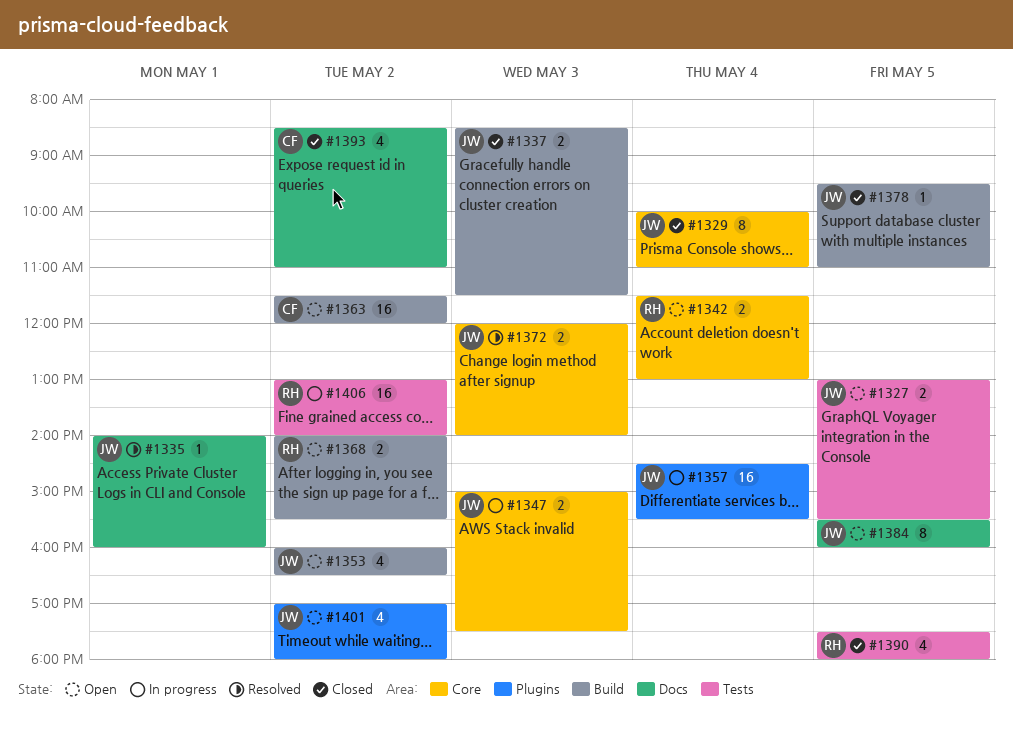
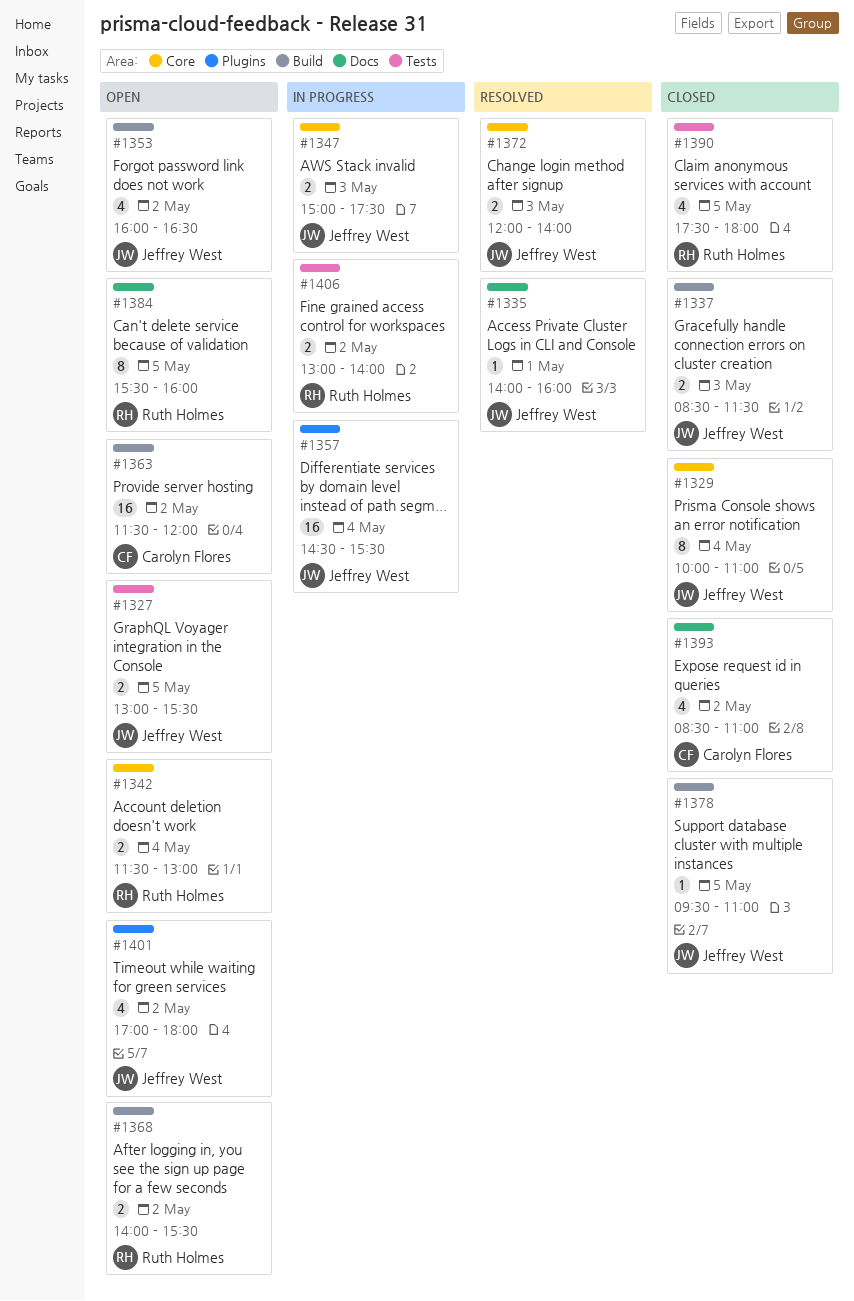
#1384, owner: Jeffrey West -> Ruth Holmes
#1406, estimate: 16 -> 2

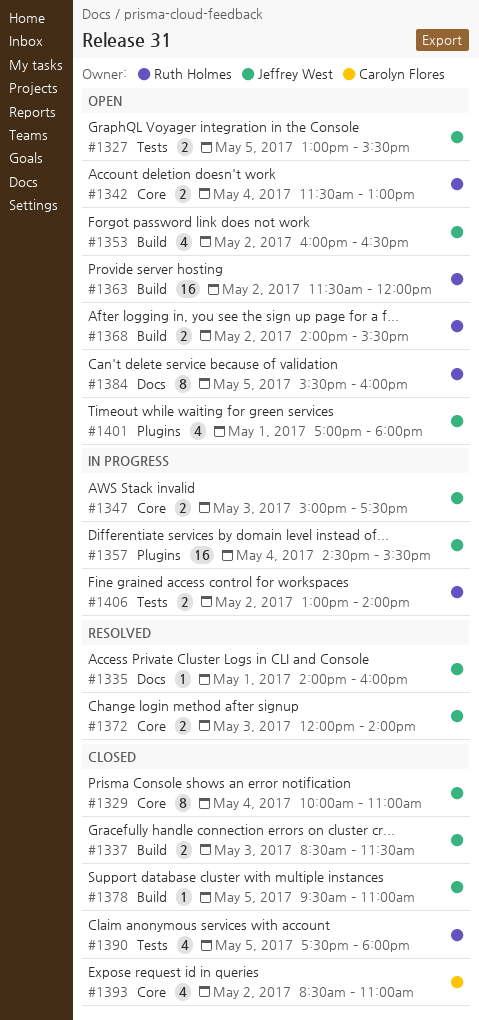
#1363, owner: Carolyn Flores -> Ruth Holmes
#1393, label: Docs -> Core
#1401, day: May 2 -> May 1

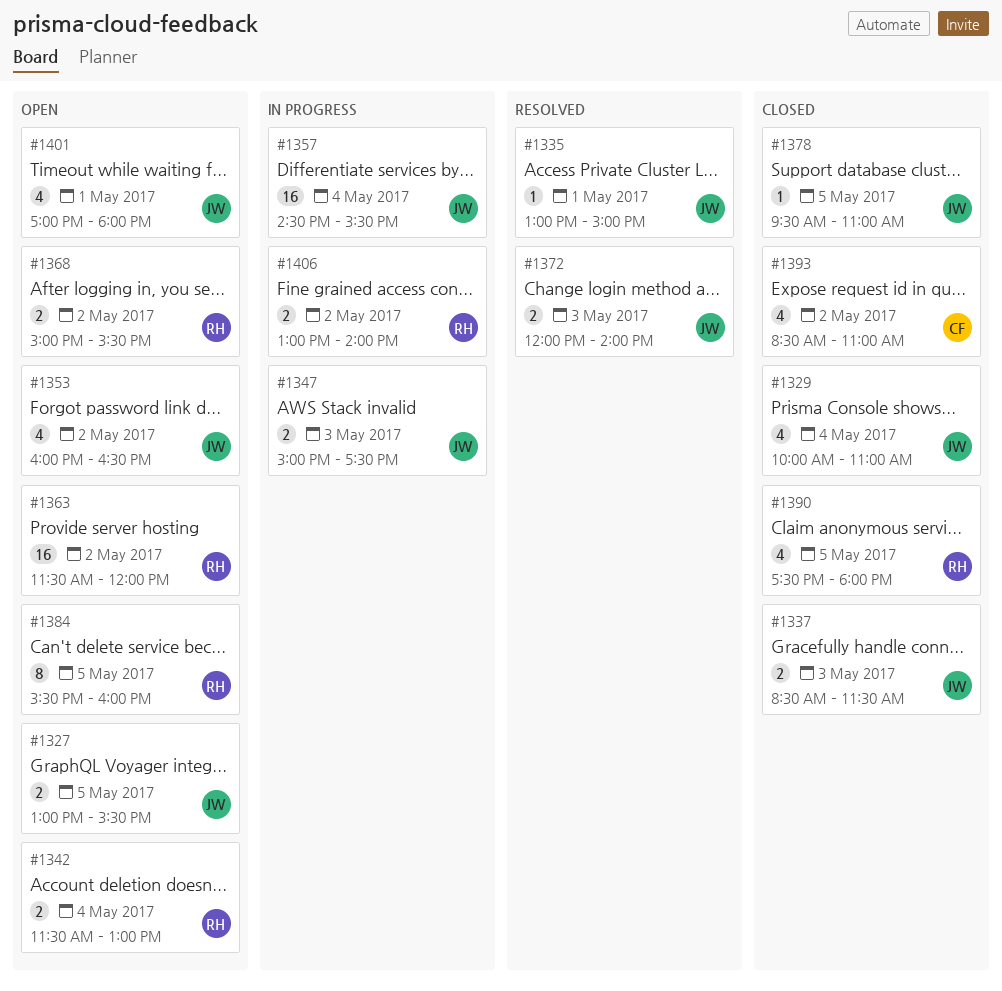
#1329, estimate: 8 -> 4
#1335, begins: 14:00 -> 13:00
#1335, ends: 16:00 -> 15:00
#1368, begins: 14:00 -> 15:00

